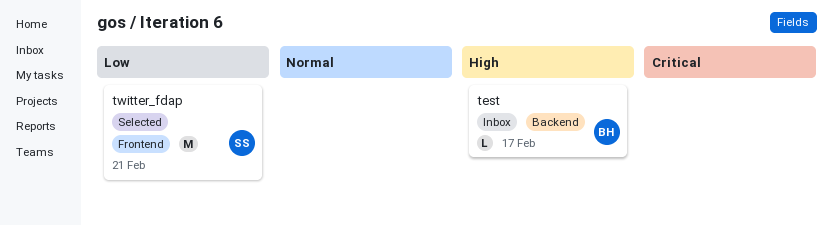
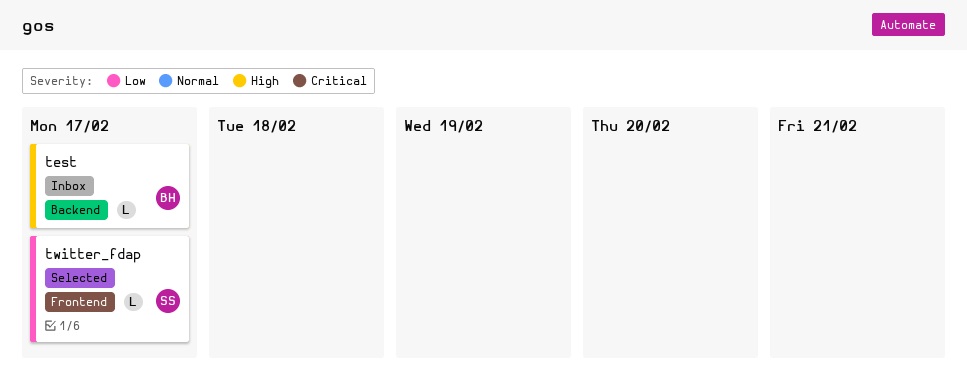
twitter_fdap, estimate: M -> L
twitter_fdap, due: Feb 21 -> Feb 17

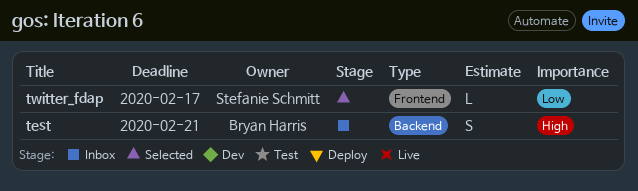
test, estimate: L -> S
test, due: Feb 17 -> Feb 21

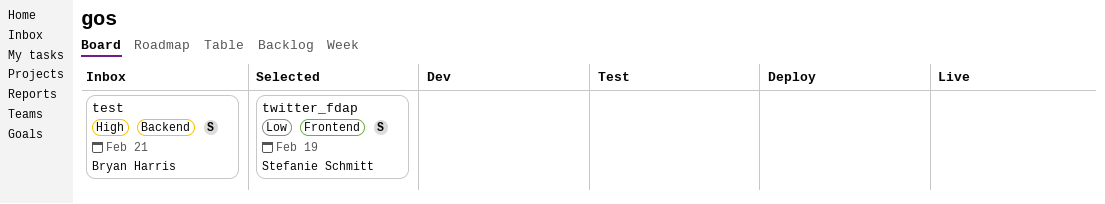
twitter_fdap, estimate: L -> S
twitter_fdap, due: Feb 17 -> Feb 19

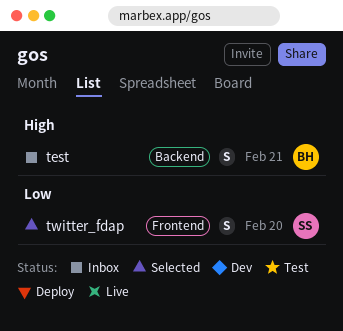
twitter_fdap, due: Feb 19 -> Feb 20

